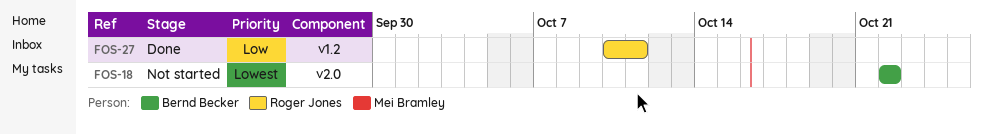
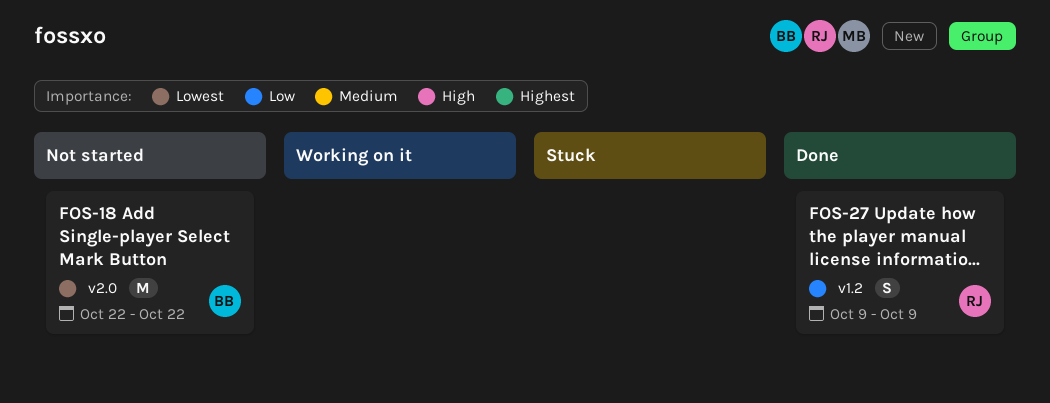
FOS-27, start: Oct 10 -> Oct 9
FOS-27, due: Oct 11 -> Oct 9

